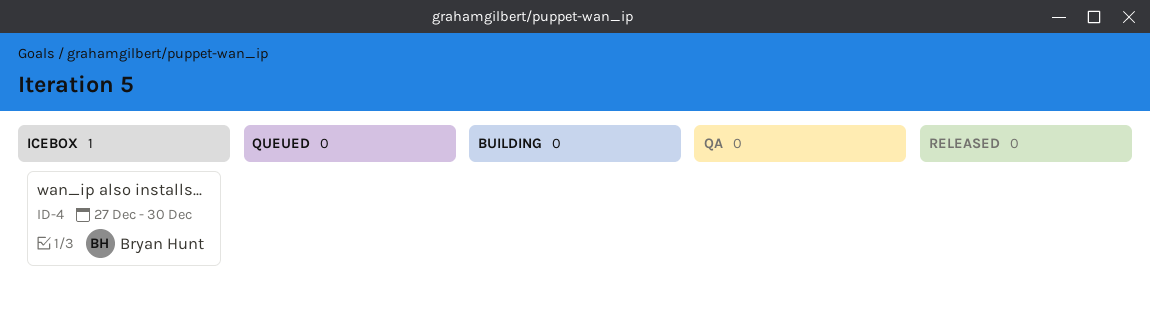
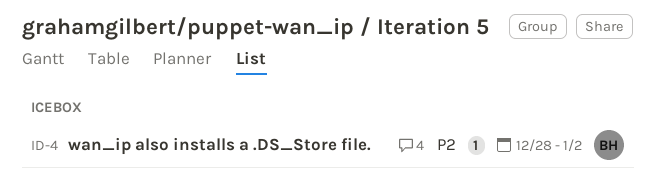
ID-4, start: Dec 27 -> Dec 28
ID-4, due: Dec 30 -> Jan 2

